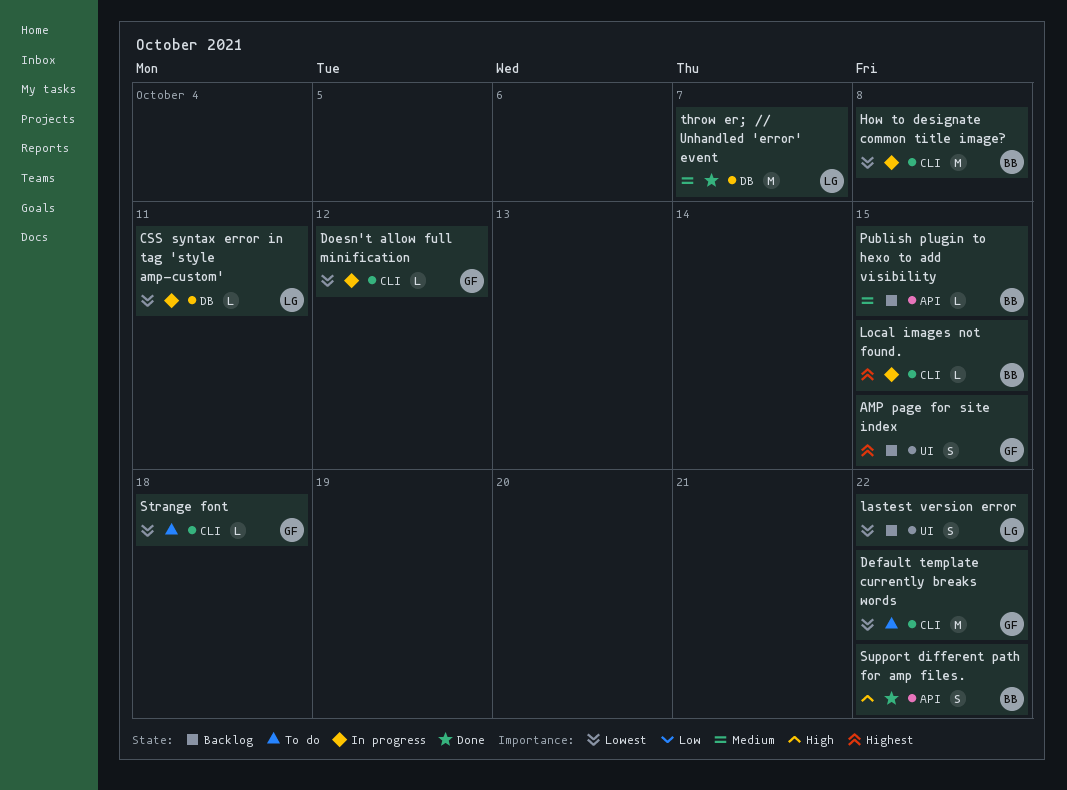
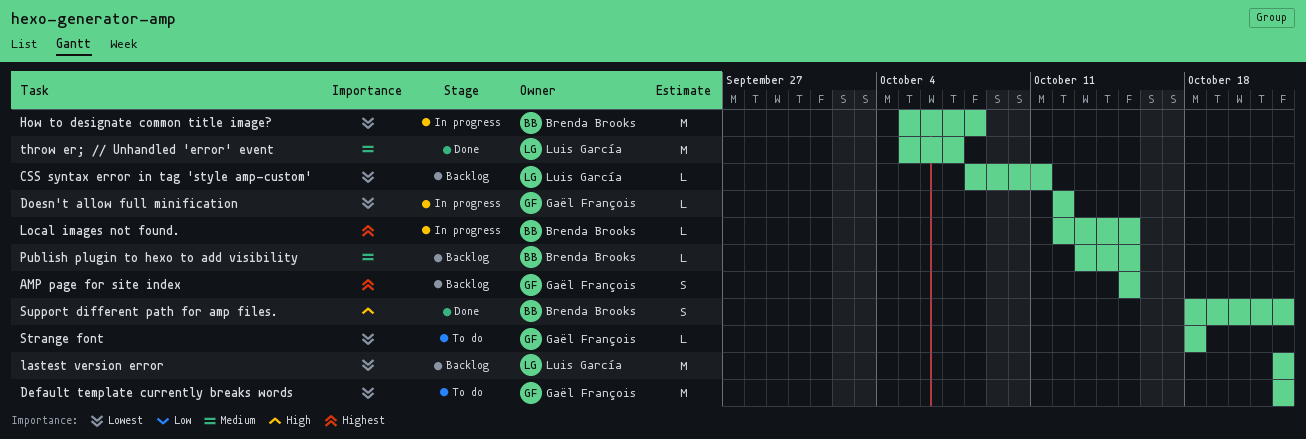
CSS syntax error in tag 'style amp-custom', status: In progress -> Backlog
lastest version error, estimate: S -> M

